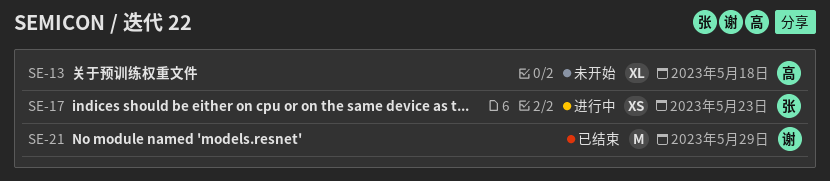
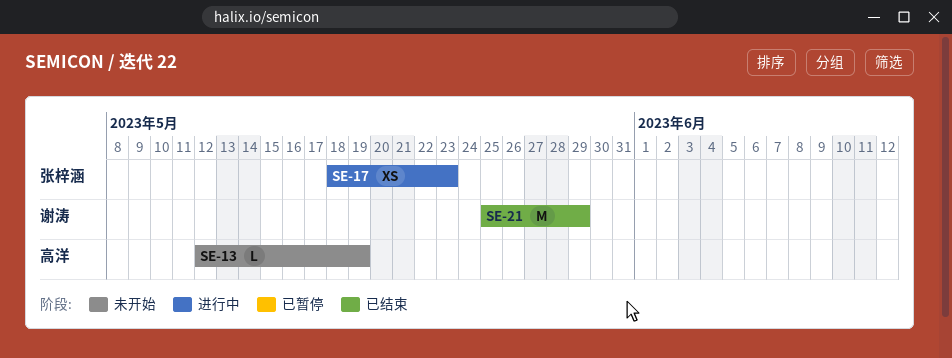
SE-13, estimate: XL -> L
SE-13, due: May 18 -> May 19

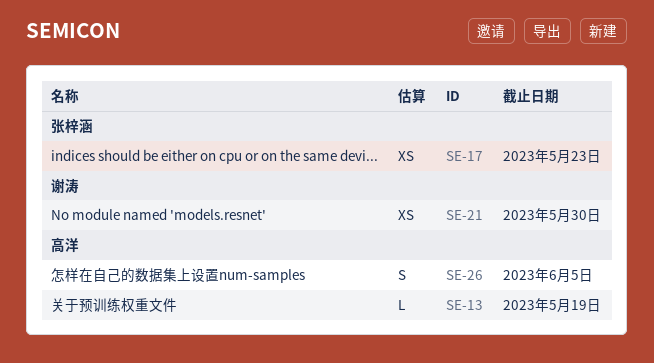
SE-21, estimate: M -> XS
SE-21, due: May 29 -> May 30
SE-26: none -> present

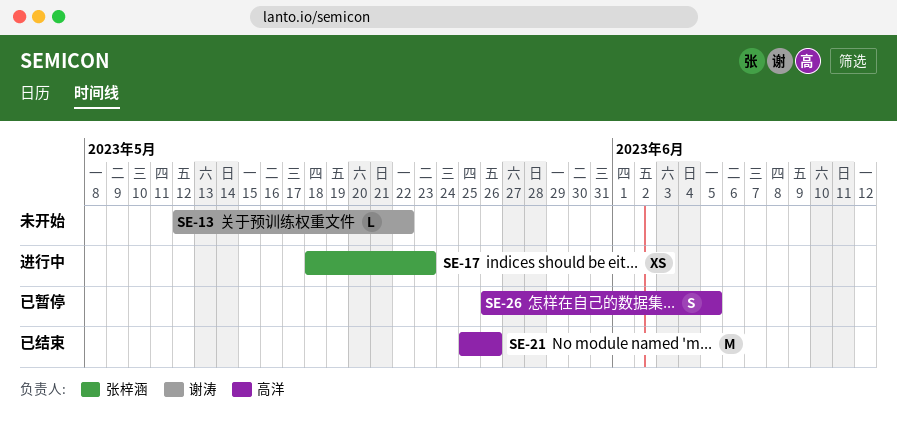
SE-13, owner: 高洋 -> 谢涛
SE-13, due: May 19 -> May 22
SE-21, owner: 谢涛 -> 高洋
SE-21, estimate: XS -> M
SE-21, due: May 30 -> May 26

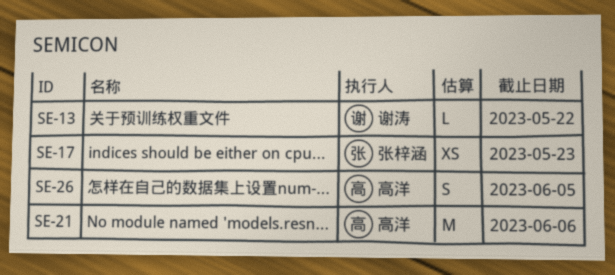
SE-21, due: May 26 -> Jun 6

